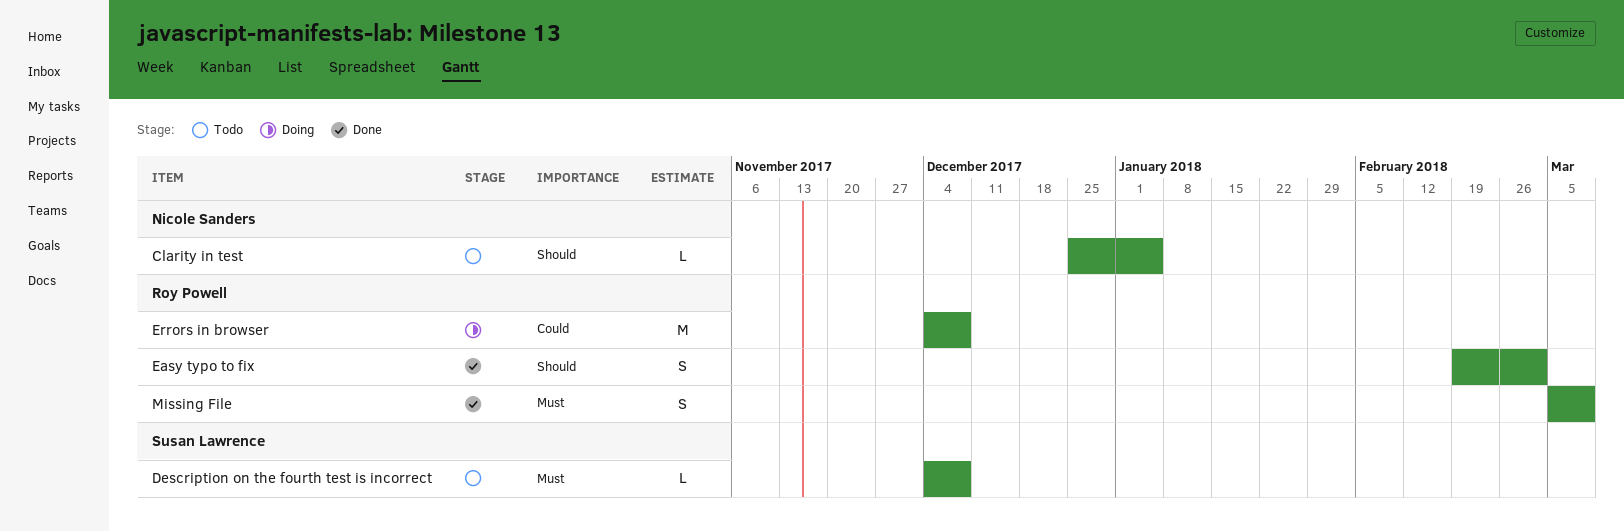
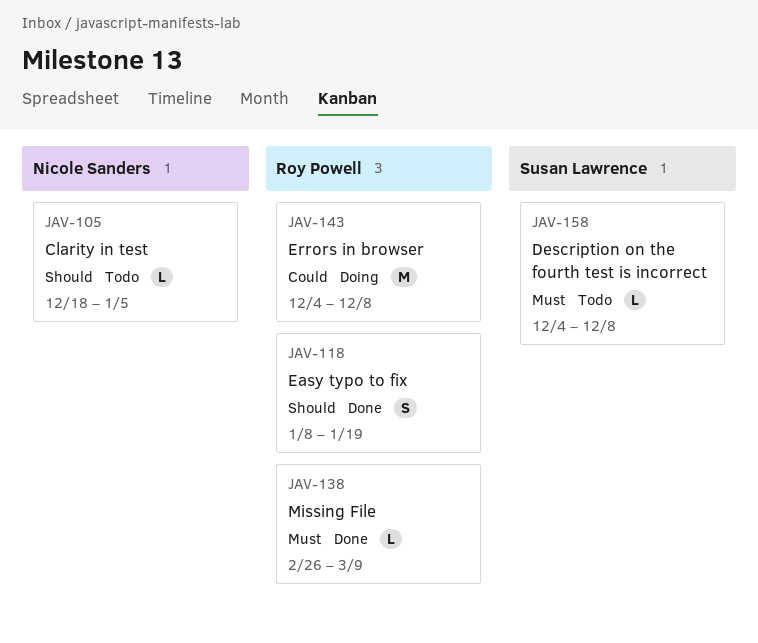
Clarity in test, start: Dec 25 -> Dec 18
Easy typo to fix, start: Feb 19 -> Jan 8
Easy typo to fix, due: Mar 2 -> Jan 19
Missing File, estimate: S -> L
Missing File, start: Mar 5 -> Feb 26

